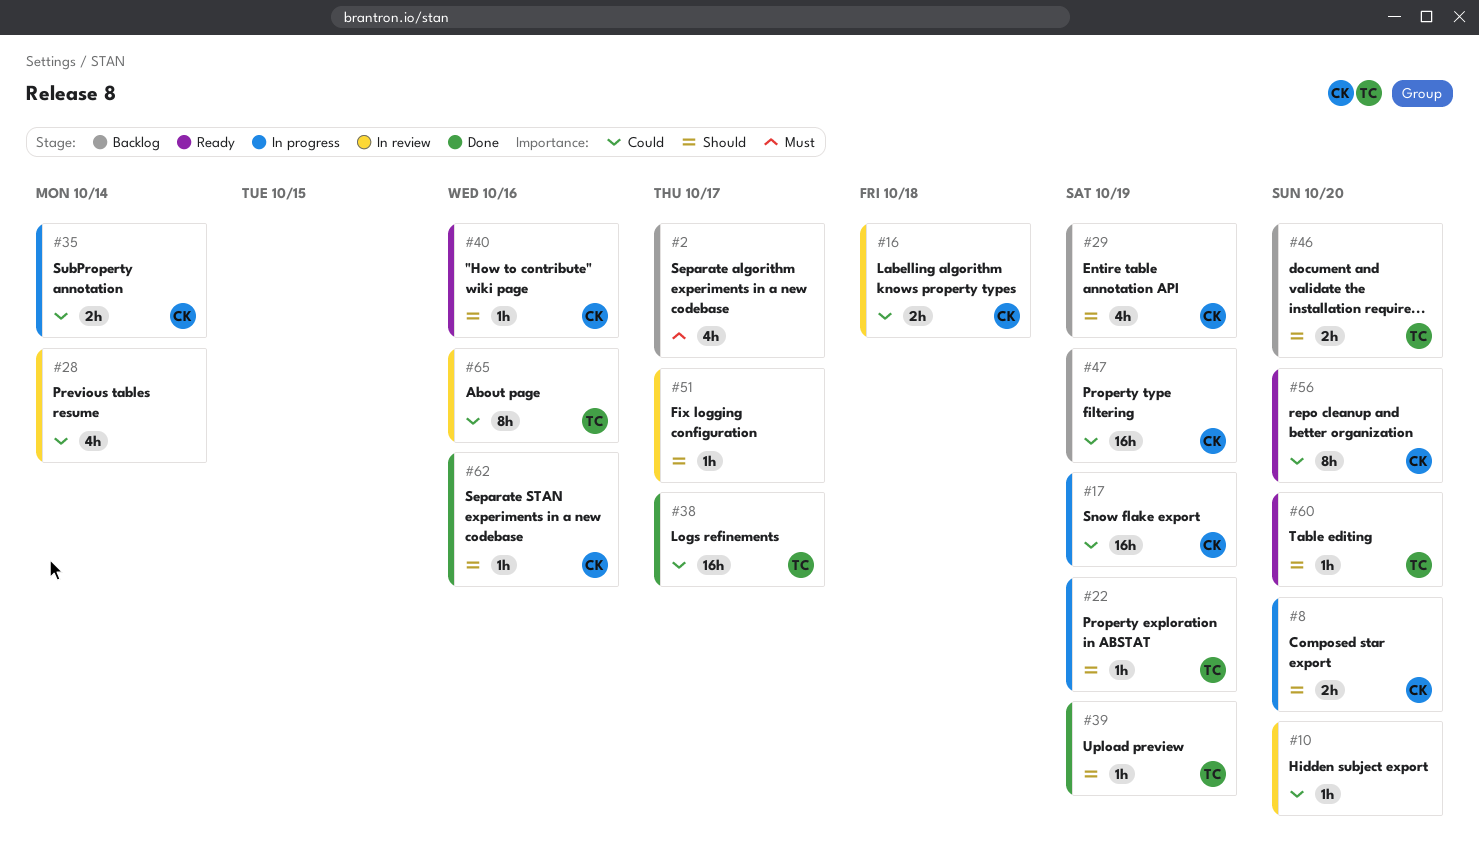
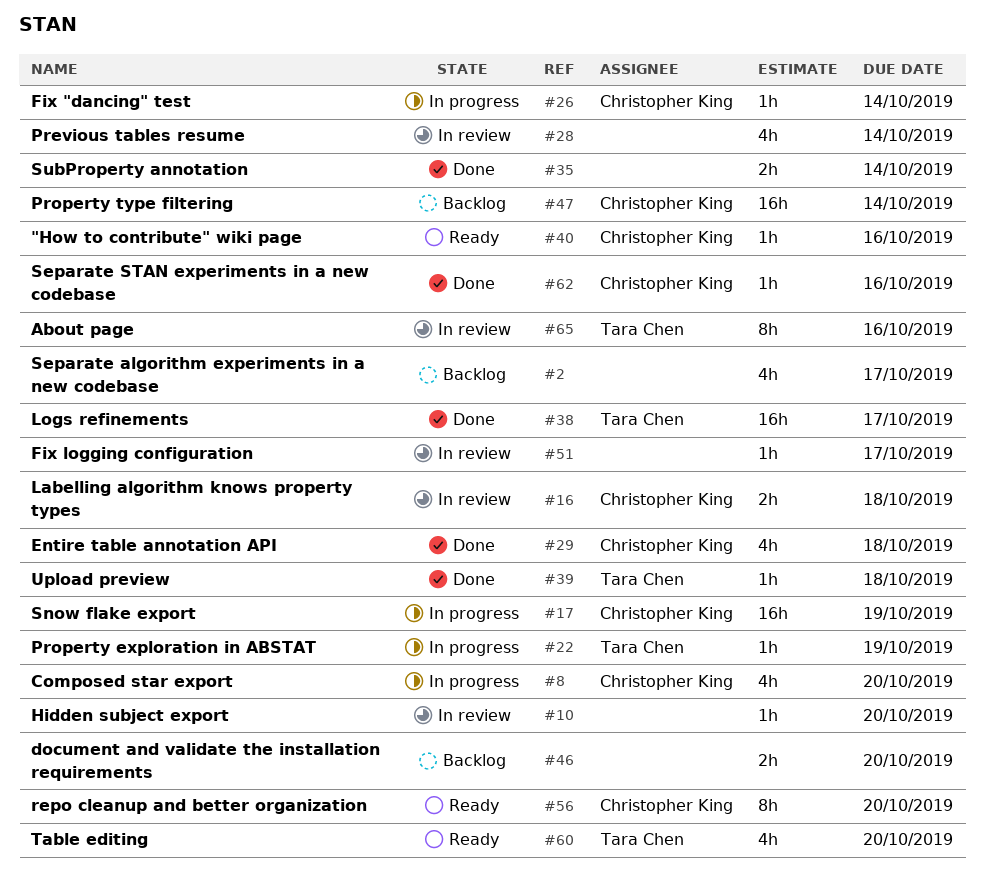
#8, estimate: 2h -> 4h
#26: none -> present
#29, status: Backlog -> Done
#29, due: Oct 19 -> Oct 18
#35, status: In progress -> Done
#35, owner: Christopher King -> none
#39, due: Oct 19 -> Oct 18
#46, owner: Tara Chen -> none
#47, due: Oct 19 -> Oct 14
#60, estimate: 1h -> 4h

